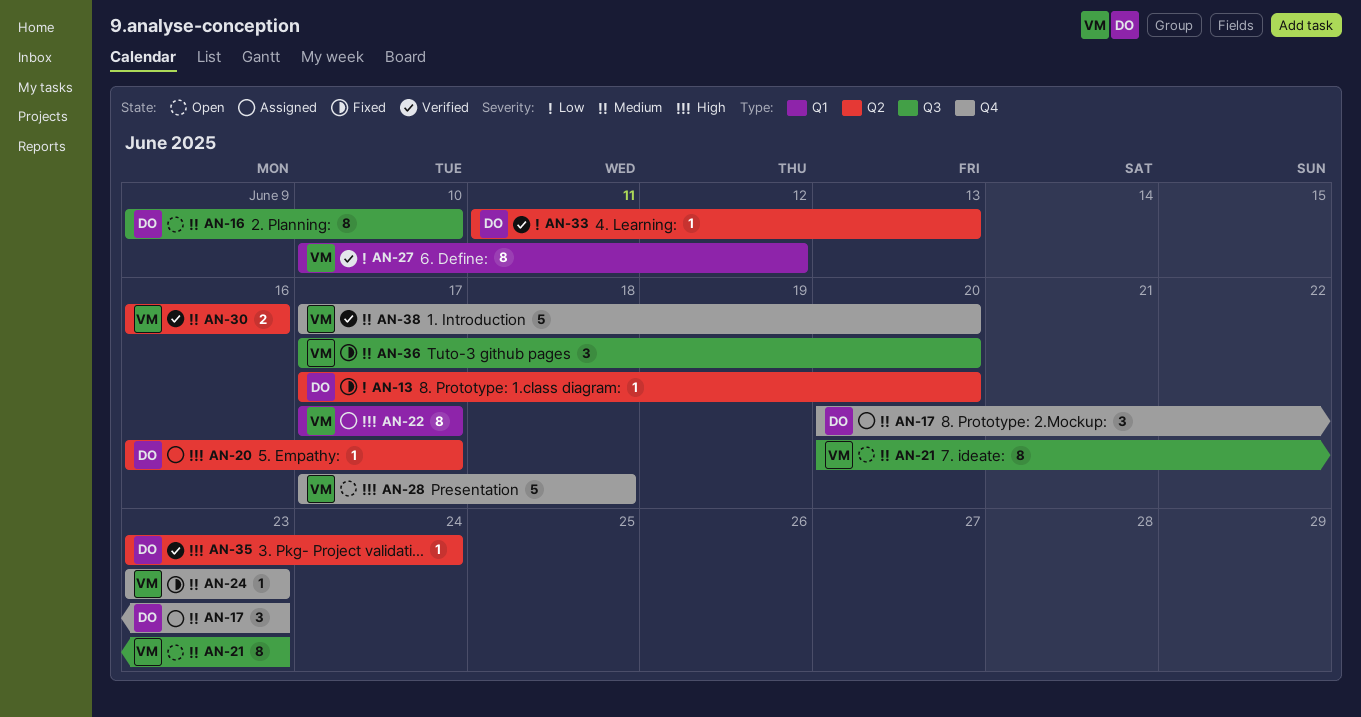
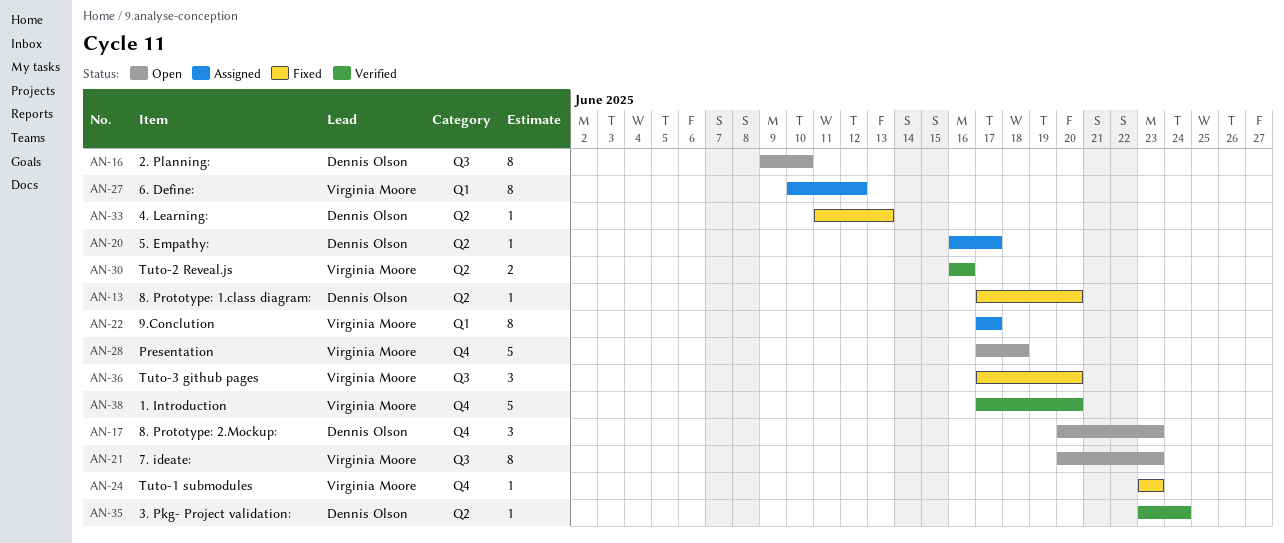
AN-17, status: Assigned -> Open
AN-27, status: Verified -> Assigned
AN-33, status: Verified -> Fixed

